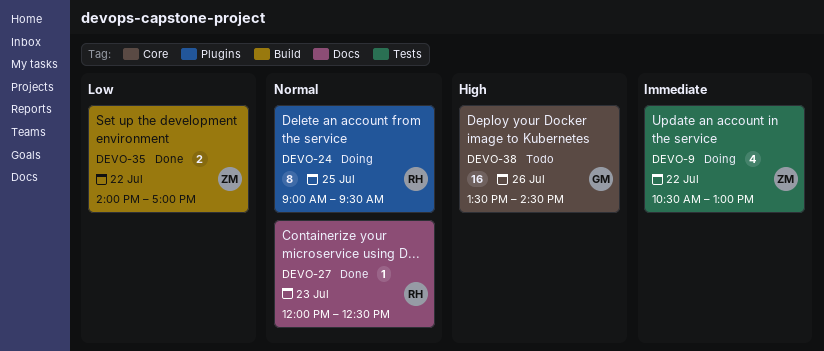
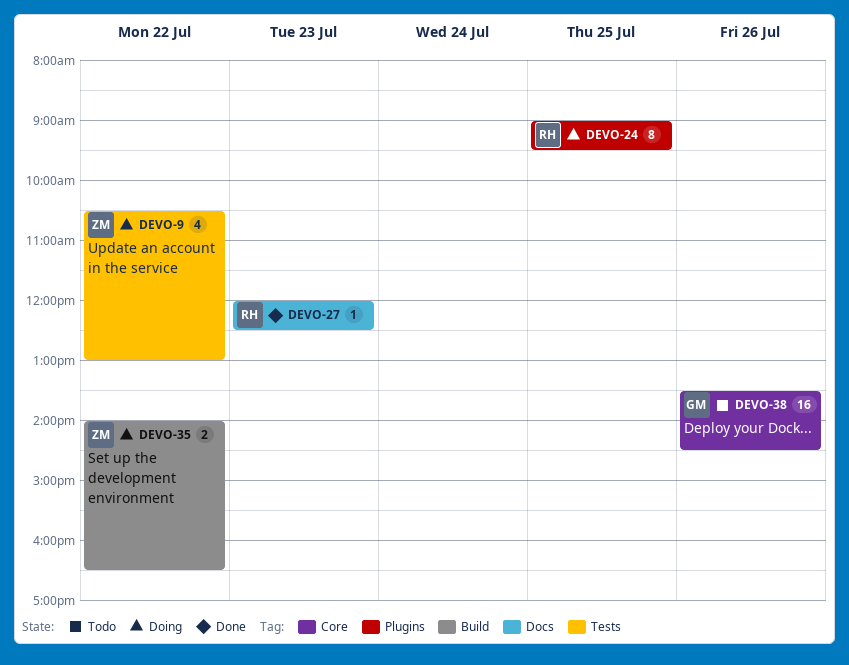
DEVO-35, status: Done -> Doing
DEVO-35, ends: 17:00 -> 16:30

